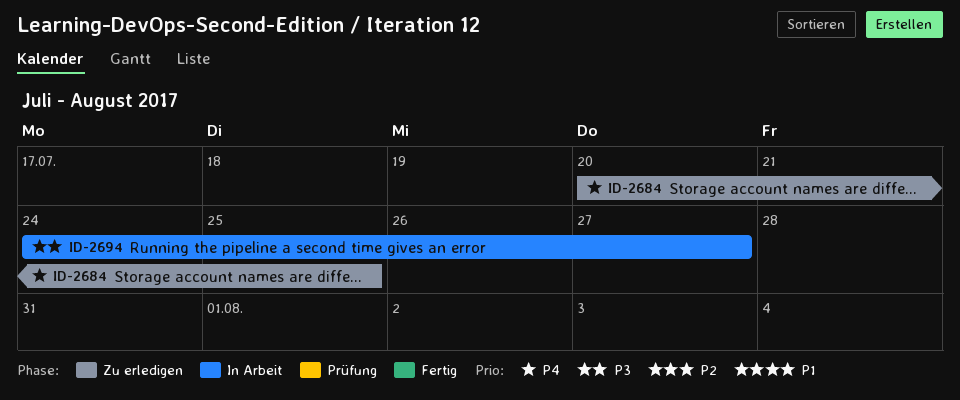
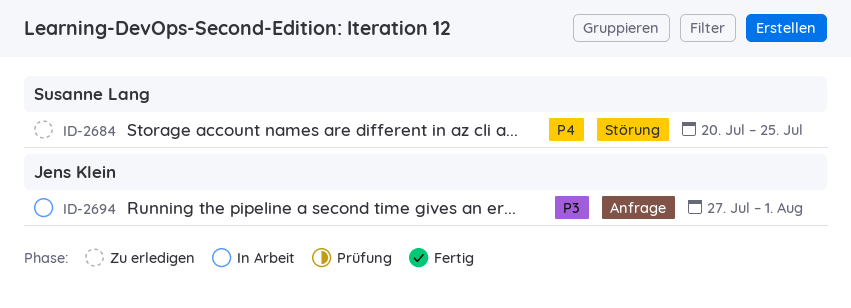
ID-2694, start: Jul 24 -> Jul 27
ID-2694, due: Jul 27 -> Aug 1

